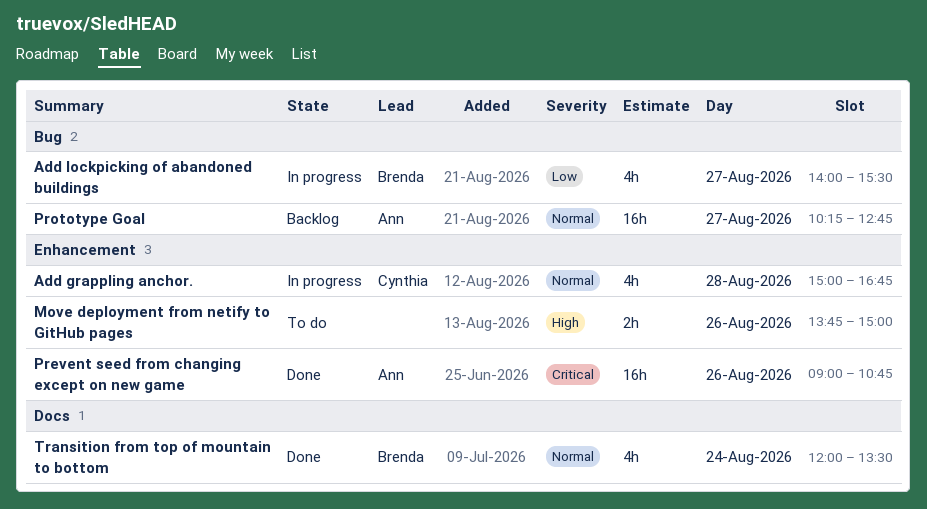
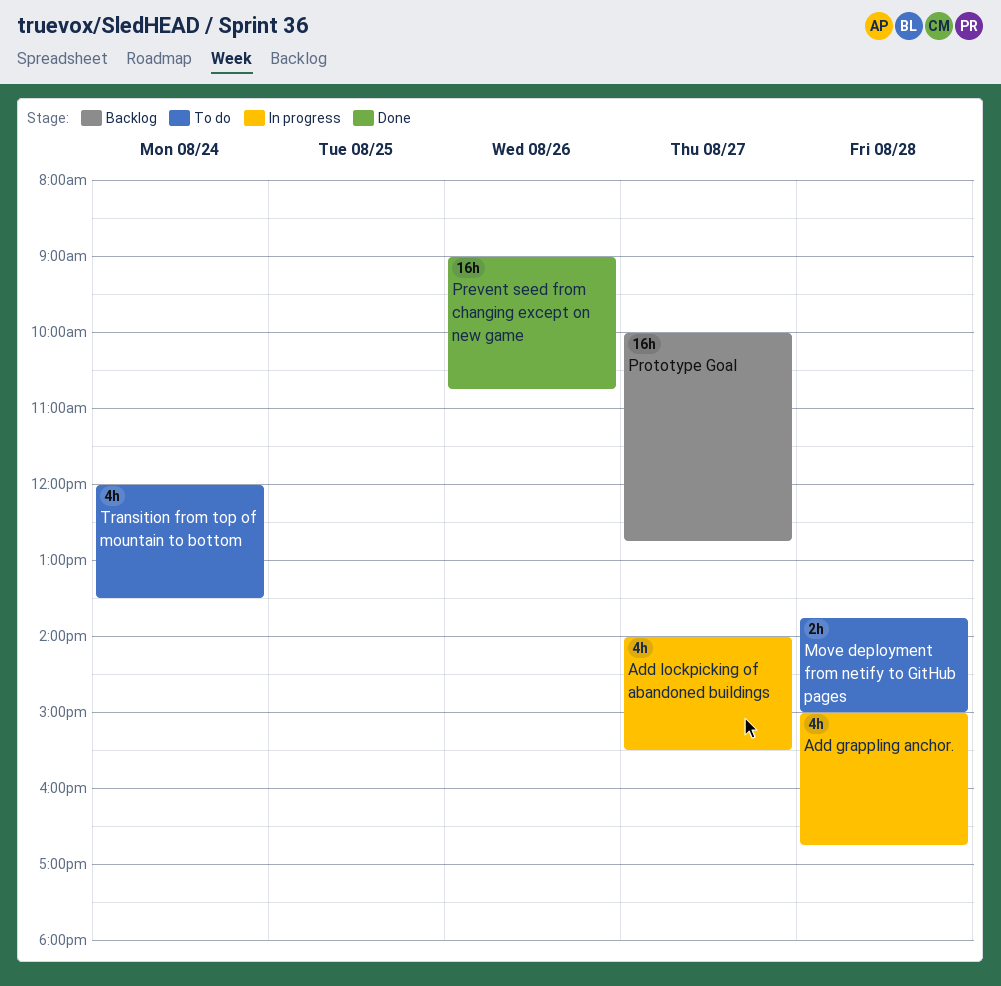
Move deployment from netify to GitHub pages, day: Aug 26 -> Aug 28
Prototype Goal, begins: 10:15 -> 10:00
Transition from top of mountain to bottom, status: Done -> To do

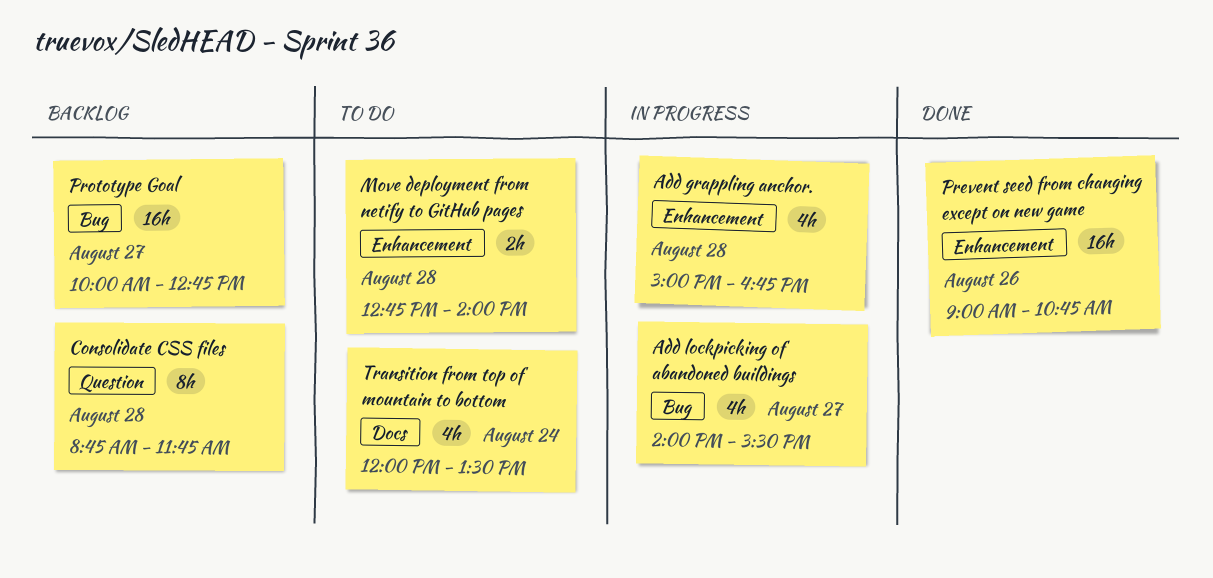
Consolidate CSS files: none -> present
Move deployment from netify to GitHub pages, begins: 13:45 -> 12:45
Move deployment from netify to GitHub pages, ends: 15:00 -> 14:00

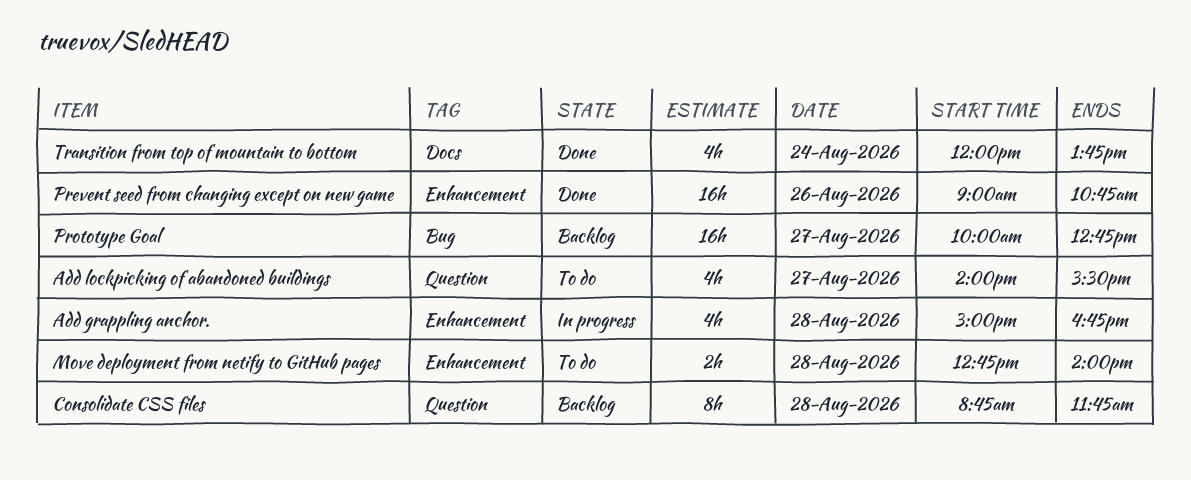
Add lockpicking of abandoned buildings, status: In progress -> To do
Add lockpicking of abandoned buildings, label: Bug -> Question
Transition from top of mountain to bottom, status: To do -> Done
Transition from top of mountain to bottom, ends: 13:30 -> 13:45

